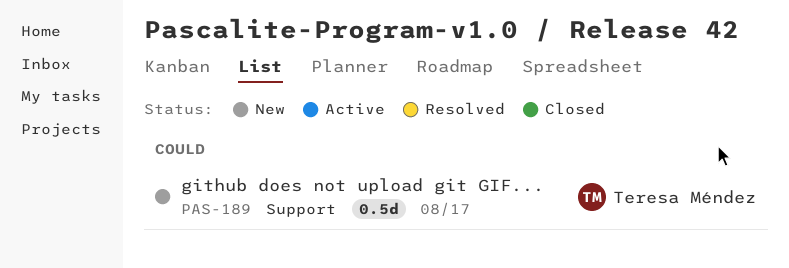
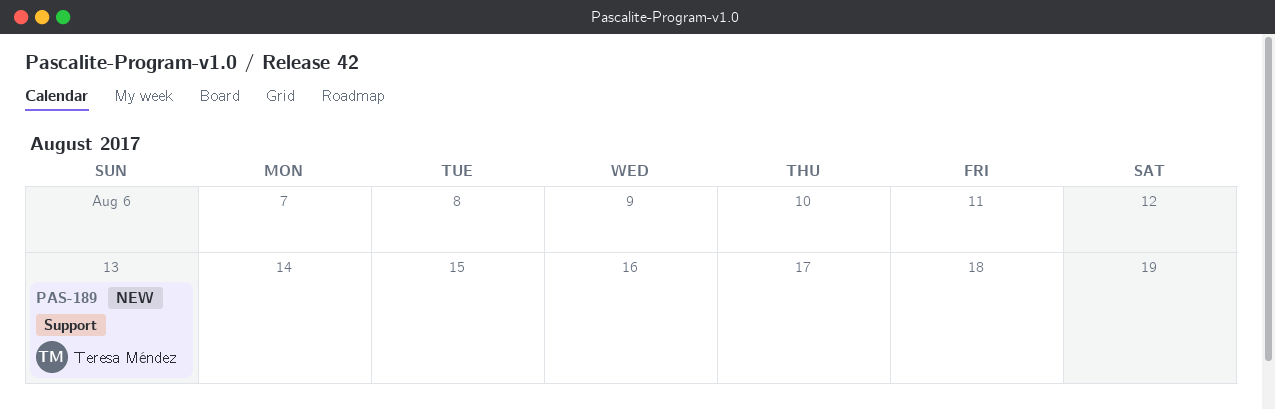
PAS-189, due: Aug 17 -> Aug 13

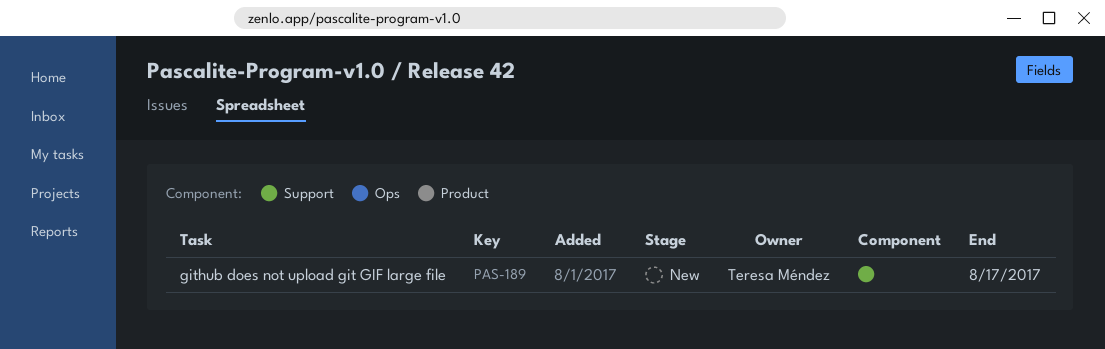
PAS-189, due: Aug 13 -> Aug 17

